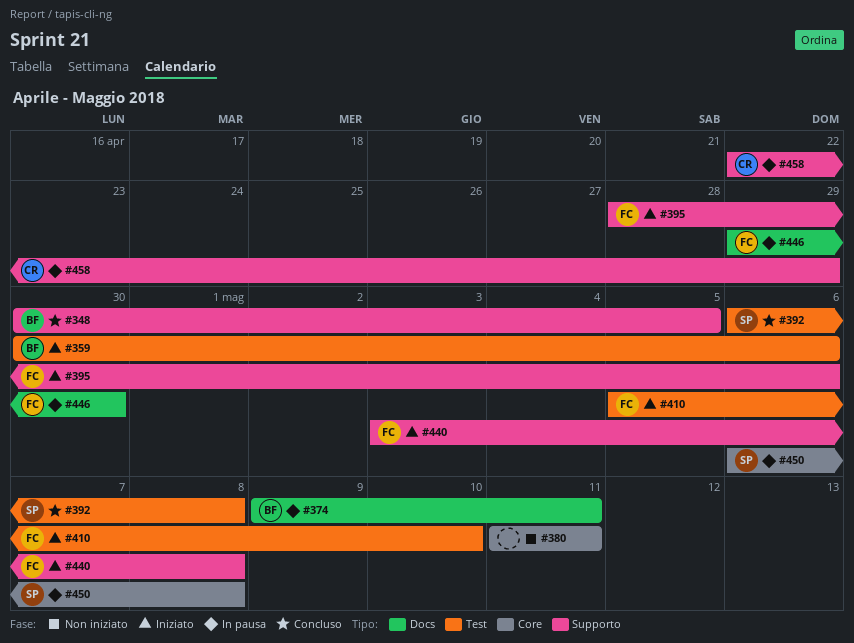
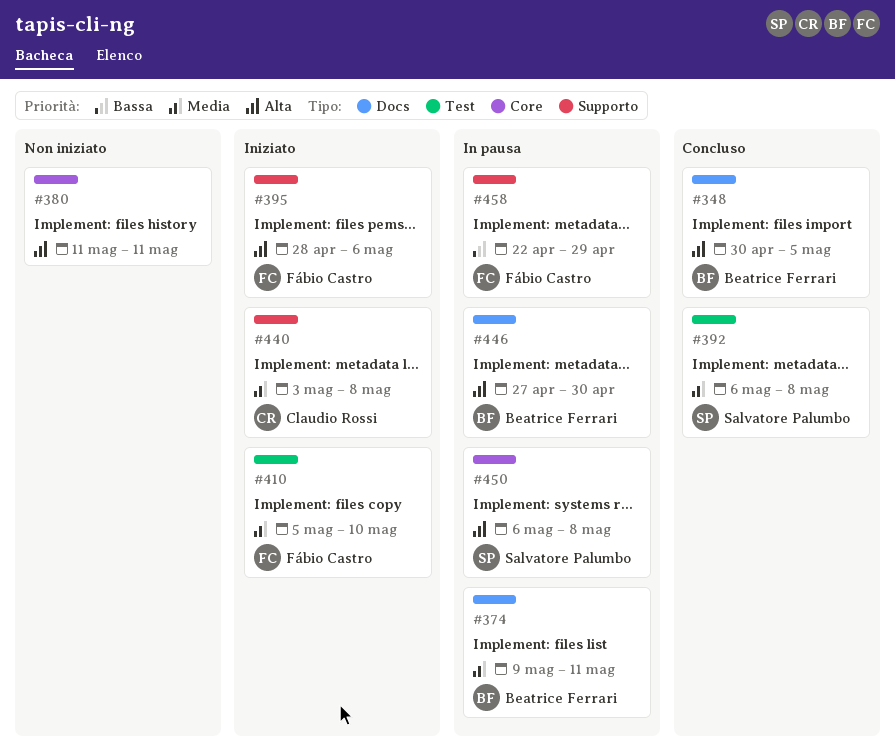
#348, label: Supporto -> Docs
#359: present -> none
#440, owner: Fábio Castro -> Claudio Rossi
#446, owner: Fábio Castro -> Beatrice Ferrari
#446, start: Apr 29 -> Apr 27
#458, owner: Claudio Rossi -> Fábio Castro

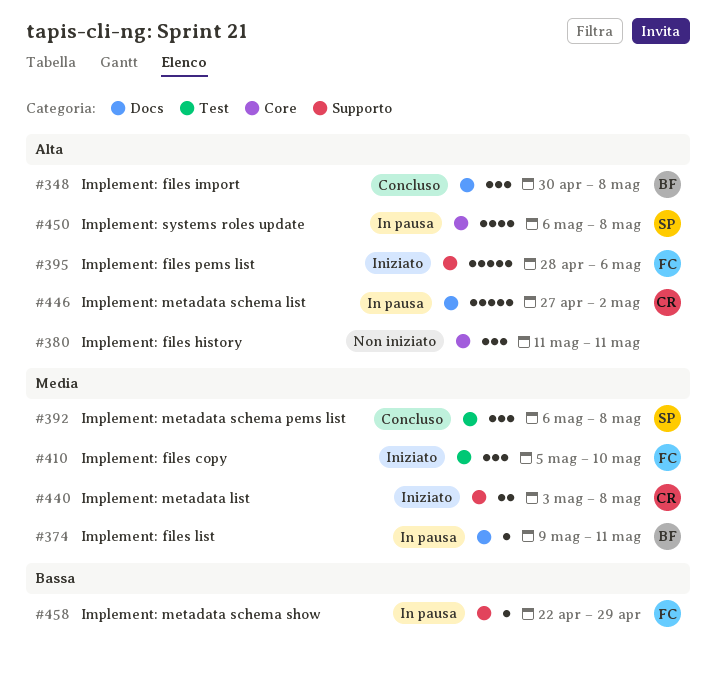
#348, due: May 5 -> May 8
#446, owner: Beatrice Ferrari -> Claudio Rossi
#446, due: Apr 30 -> May 2

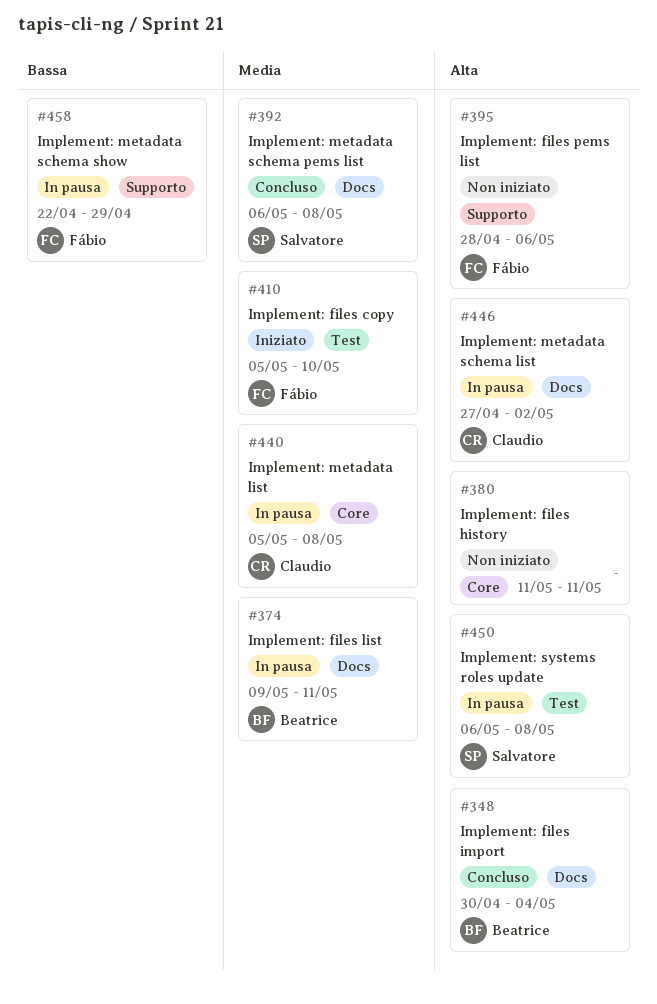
#348, due: May 8 -> May 4
#392, label: Test -> Docs
#395, status: Iniziato -> Non iniziato
#440, status: Iniziato -> In pausa
#440, label: Supporto -> Core
#440, start: May 3 -> May 5
#450, label: Core -> Test

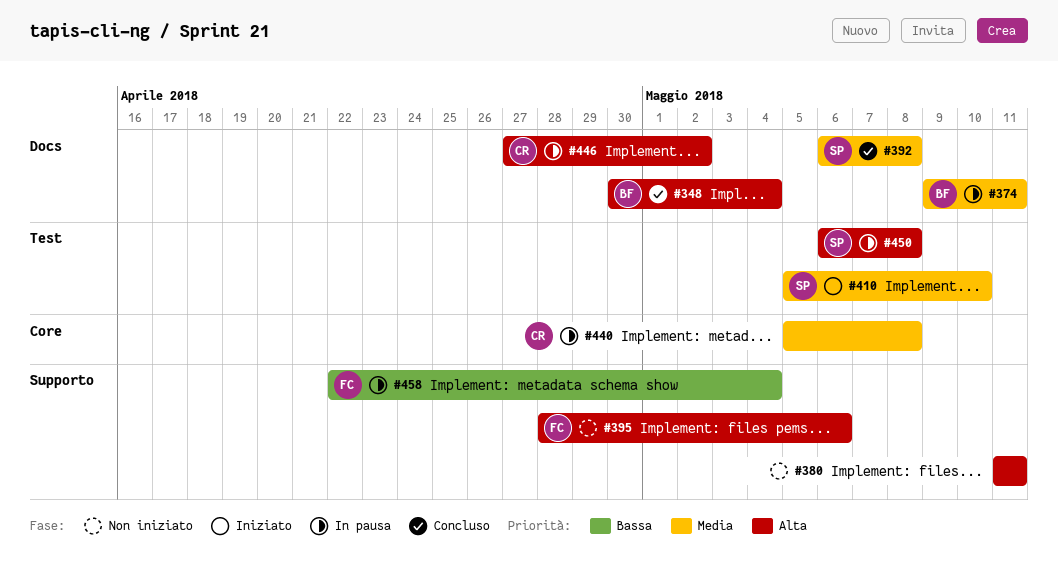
#380, label: Core -> Supporto
#410, owner: Fábio -> Salvatore
#458, due: Apr 29 -> May 4

